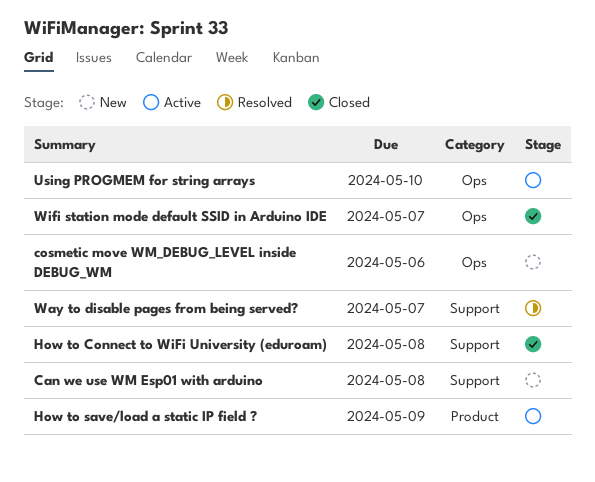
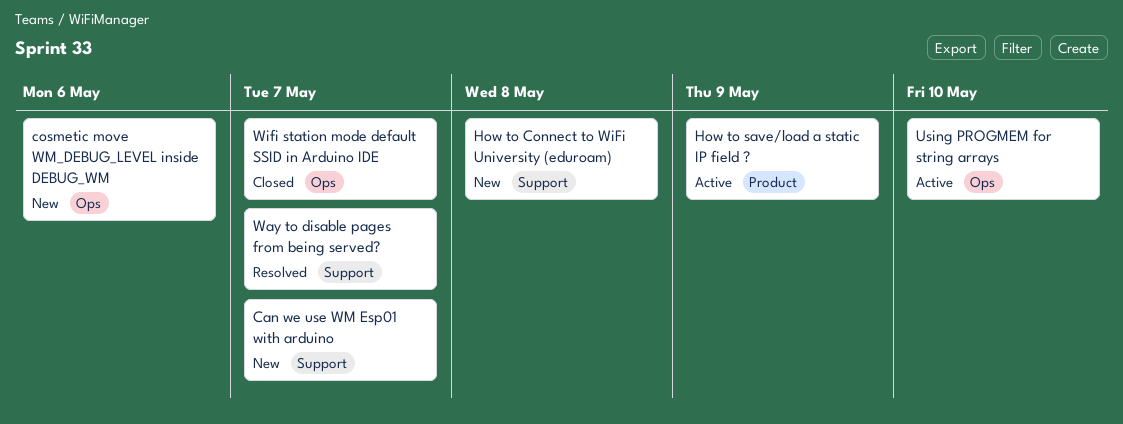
Can we use WM Esp01 with arduino, due: May 8 -> May 7
How to Connect to WiFi University (eduroam), status: Closed -> New

